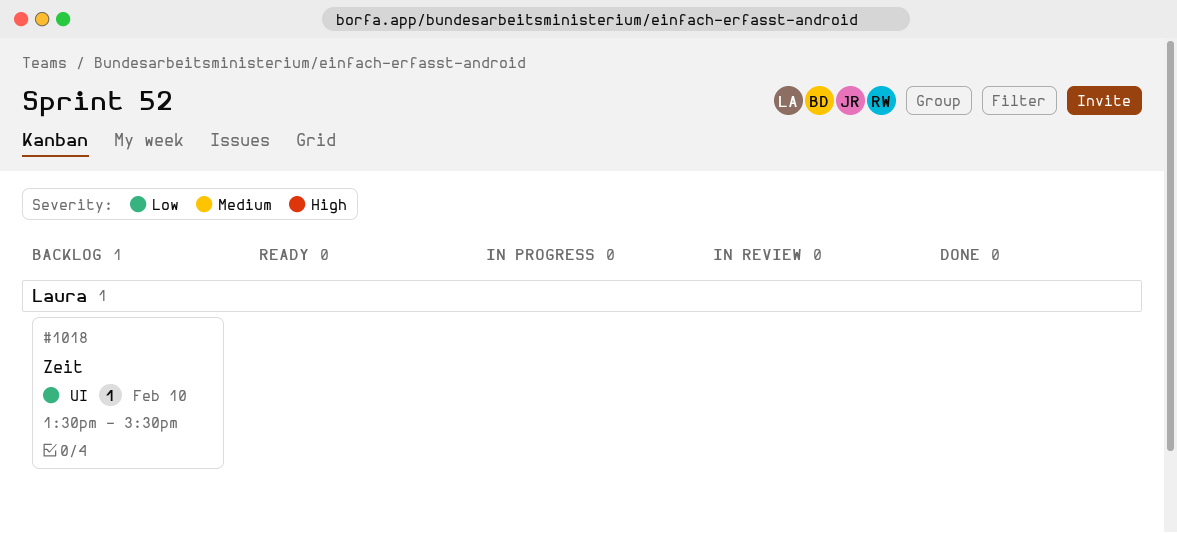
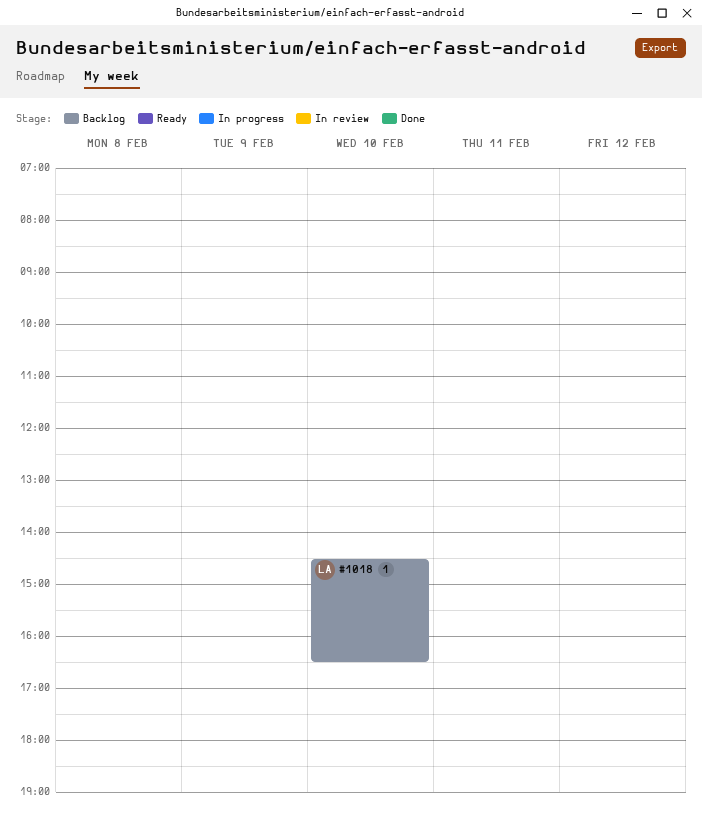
#1018, begins: 13:30 -> 14:30
#1018, ends: 15:30 -> 16:30

